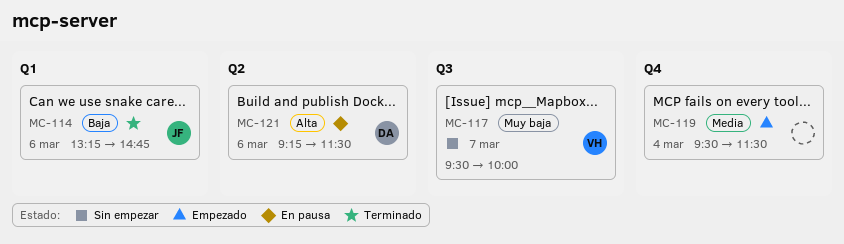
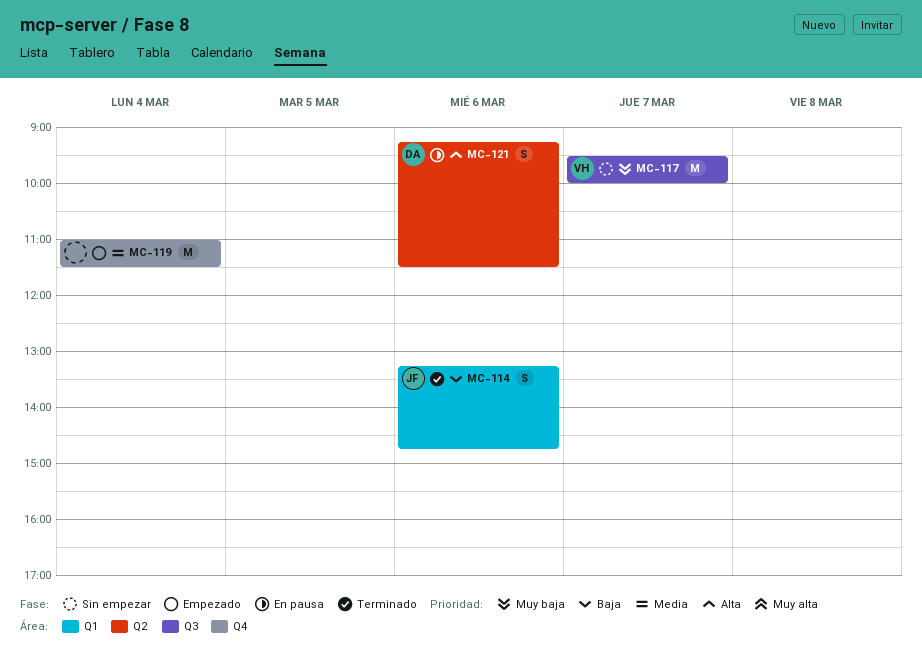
MC-119, begins: 09:30 -> 11:00

